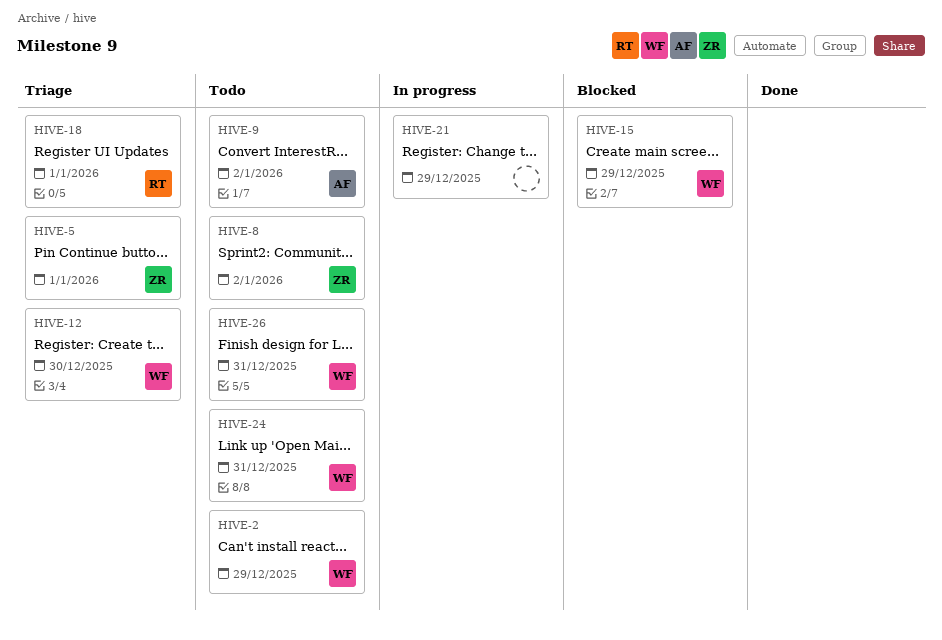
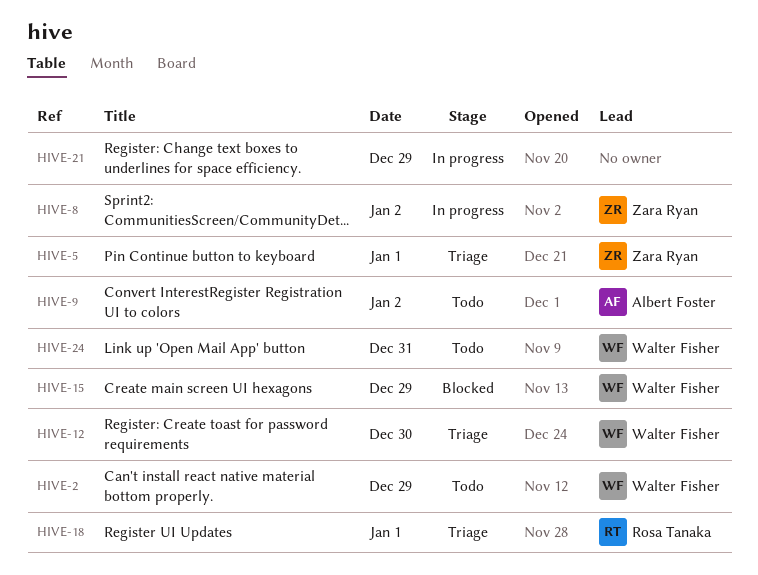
HIVE-8, status: Todo -> In progress
HIVE-26: present -> none

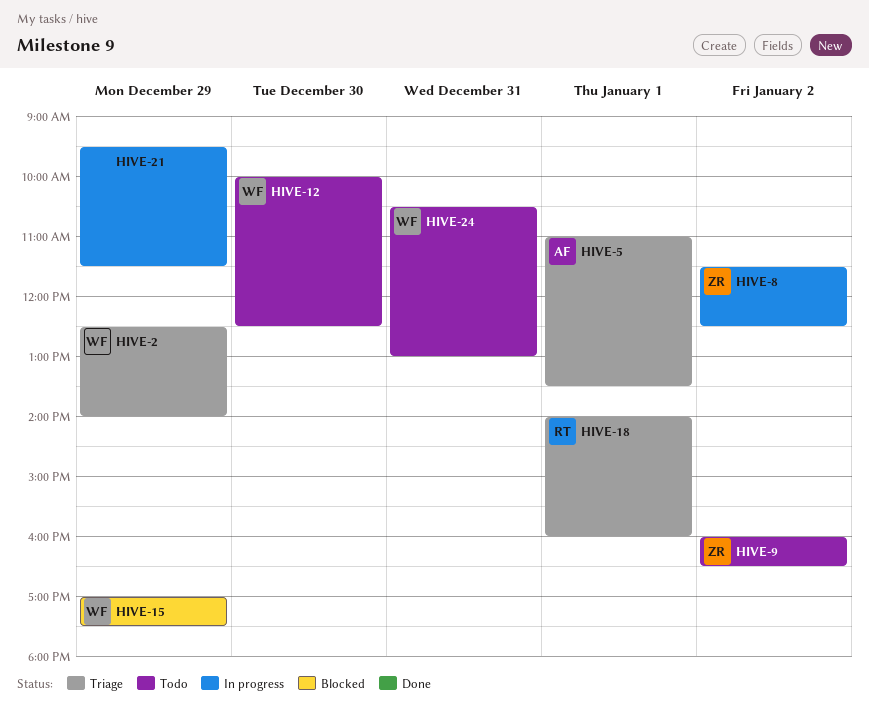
HIVE-2, status: Todo -> Triage
HIVE-5, owner: Zara Ryan -> Albert Foster
HIVE-9, owner: Albert Foster -> Zara Ryan
HIVE-12, status: Triage -> Todo

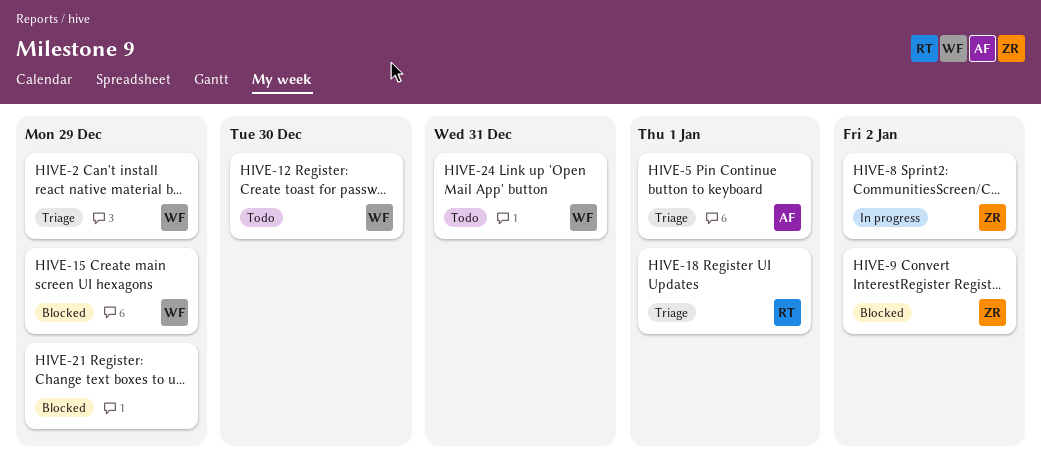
HIVE-9, status: Todo -> Blocked
HIVE-21, status: In progress -> Blocked

